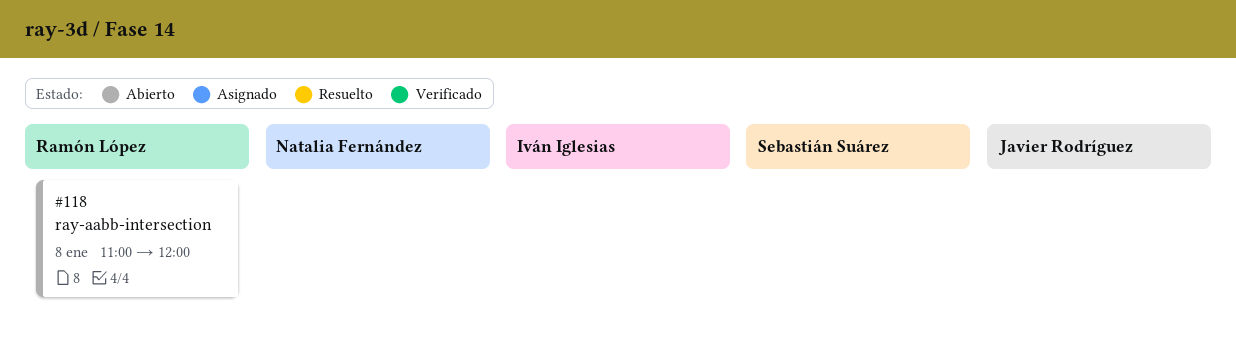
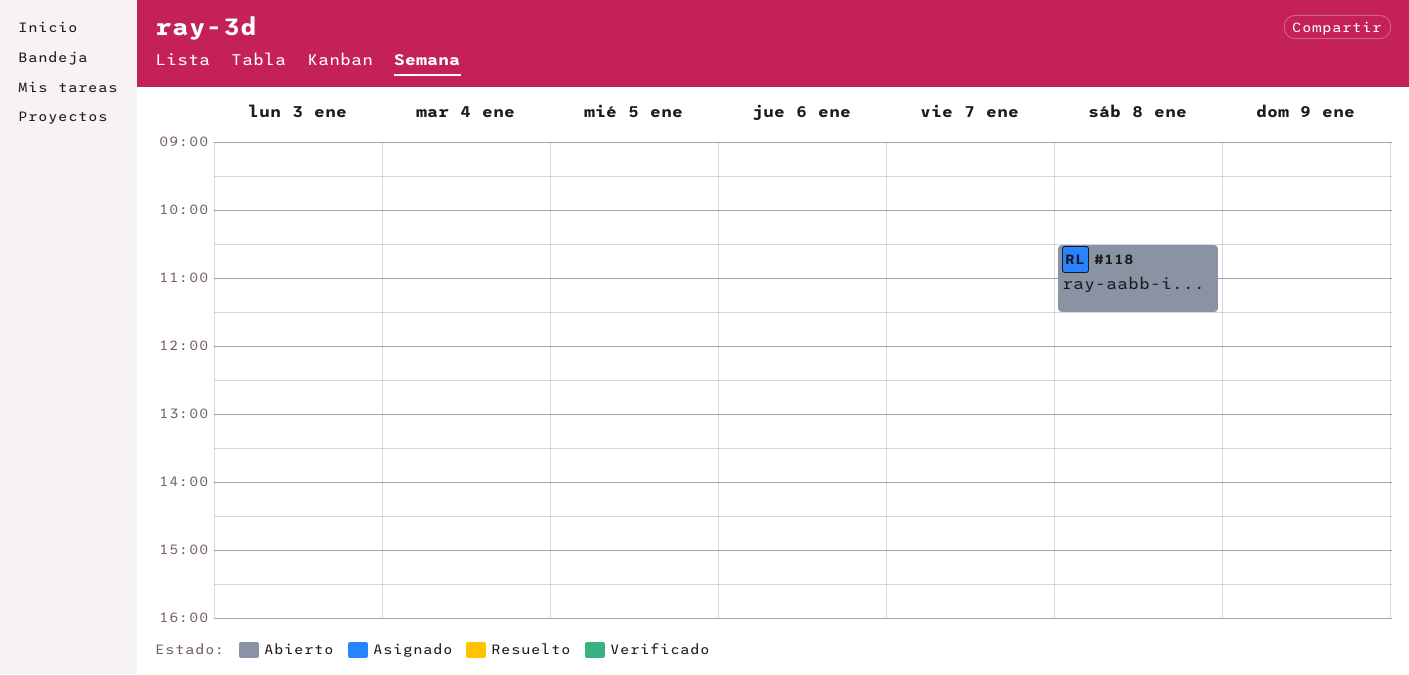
#118, begins: 11:00 -> 10:30
#118, ends: 12:00 -> 11:30

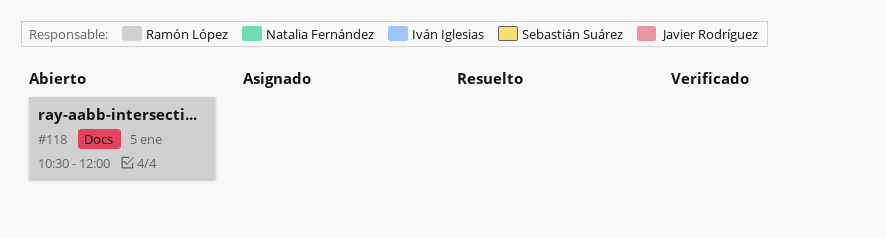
#118, day: Jan 8 -> Jan 5
#118, ends: 11:30 -> 12:00

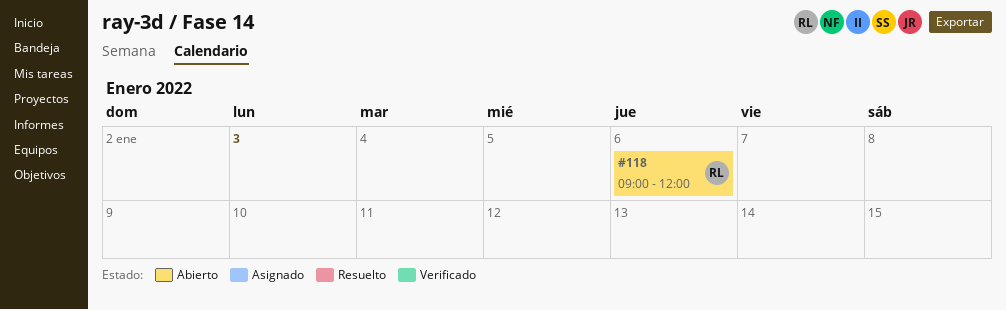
#118, day: Jan 5 -> Jan 6
#118, begins: 10:30 -> 09:00

